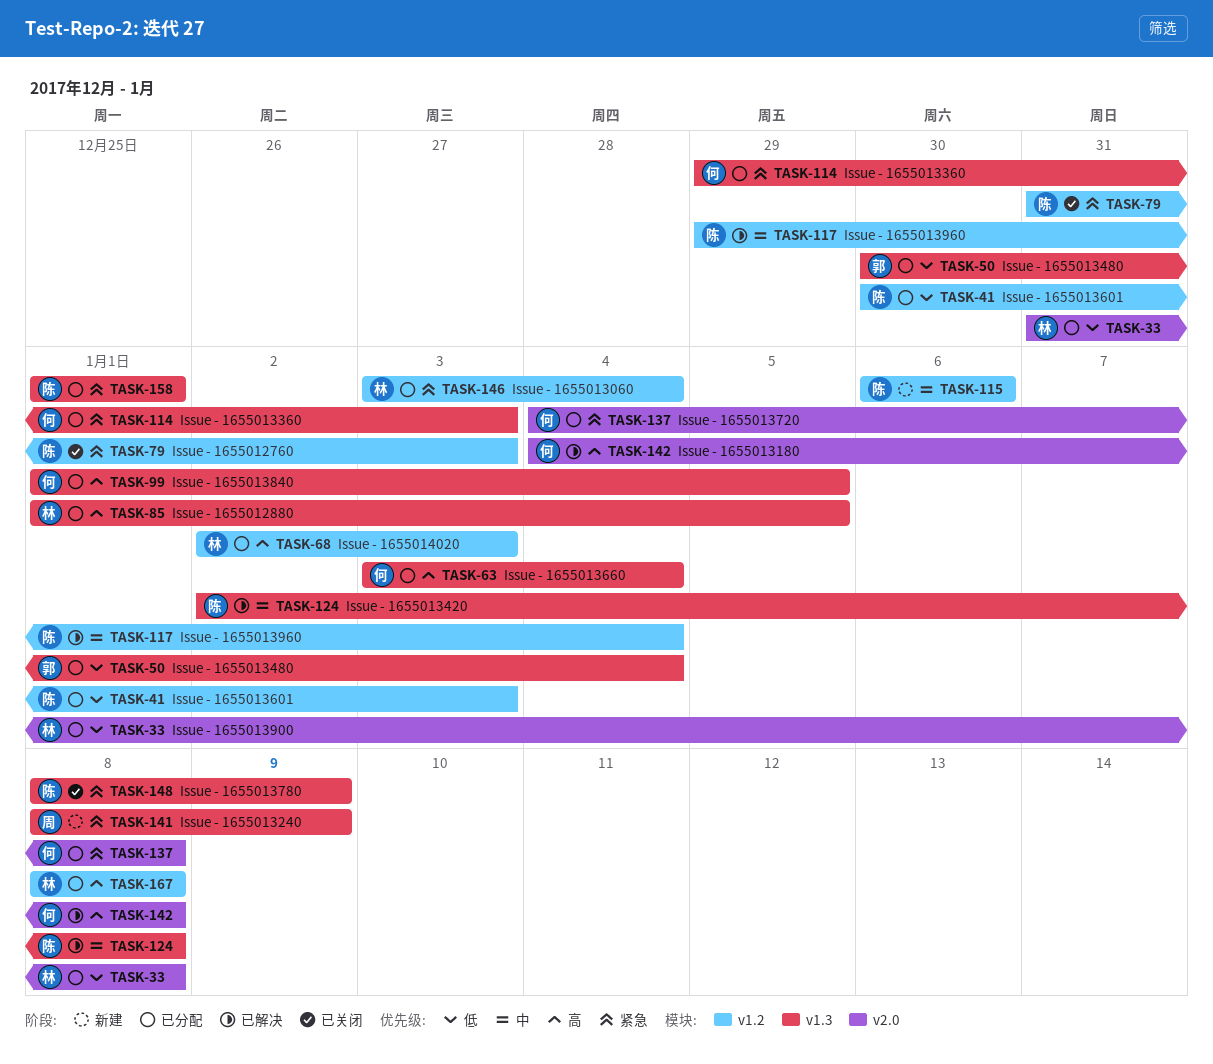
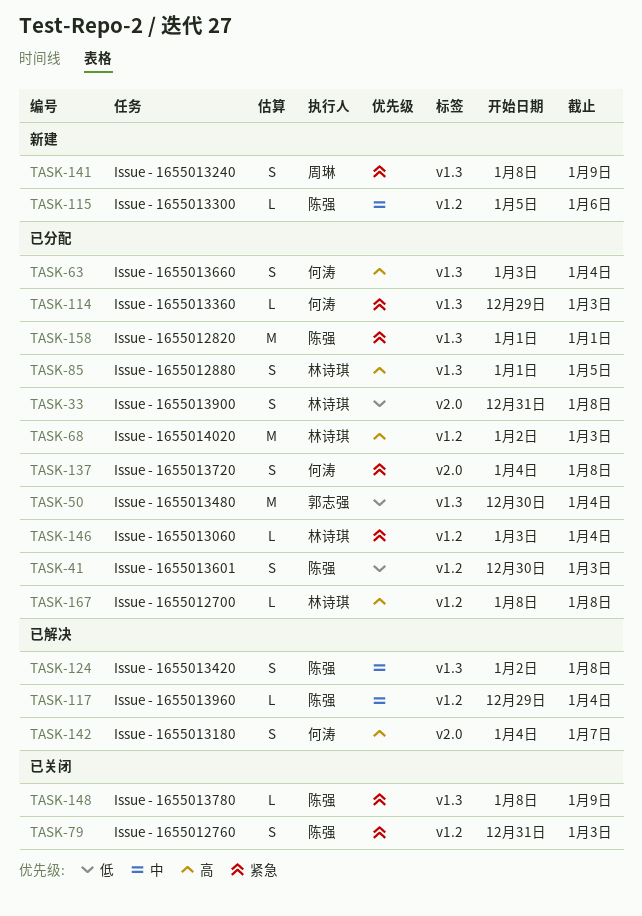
TASK-99: present -> none
TASK-115, start: Jan 6 -> Jan 5
TASK-142, due: Jan 8 -> Jan 7

